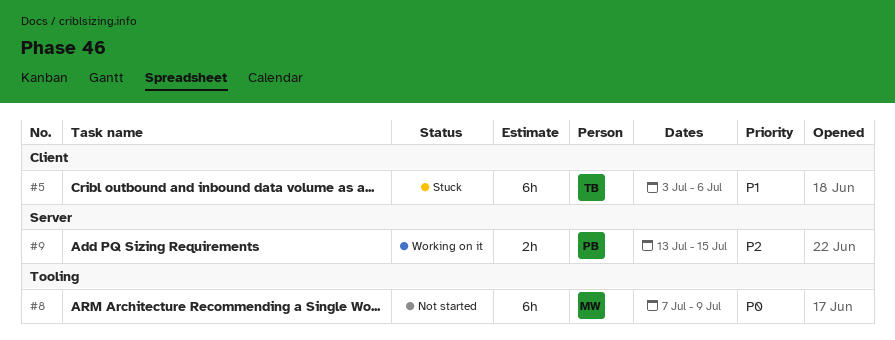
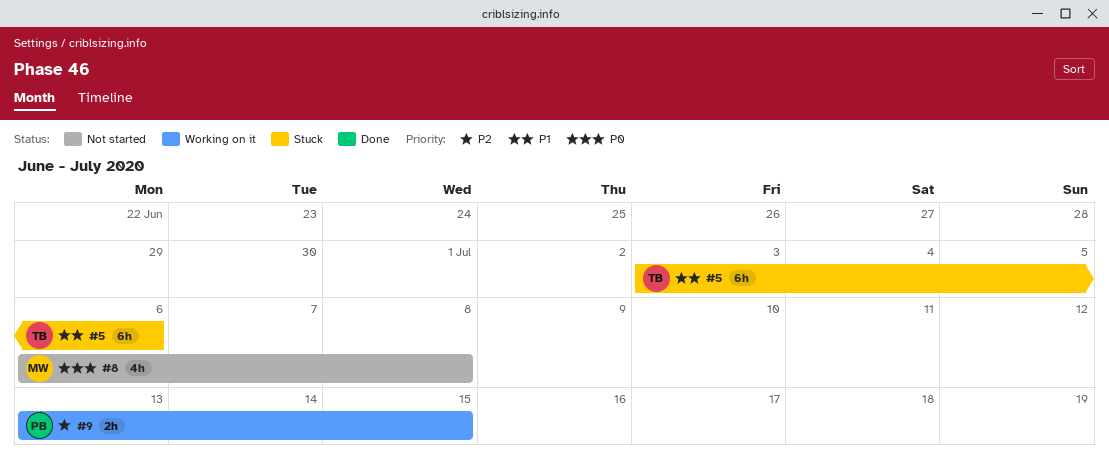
#8, estimate: 6h -> 4h
#8, start: Jul 7 -> Jul 6
#8, due: Jul 9 -> Jul 8

